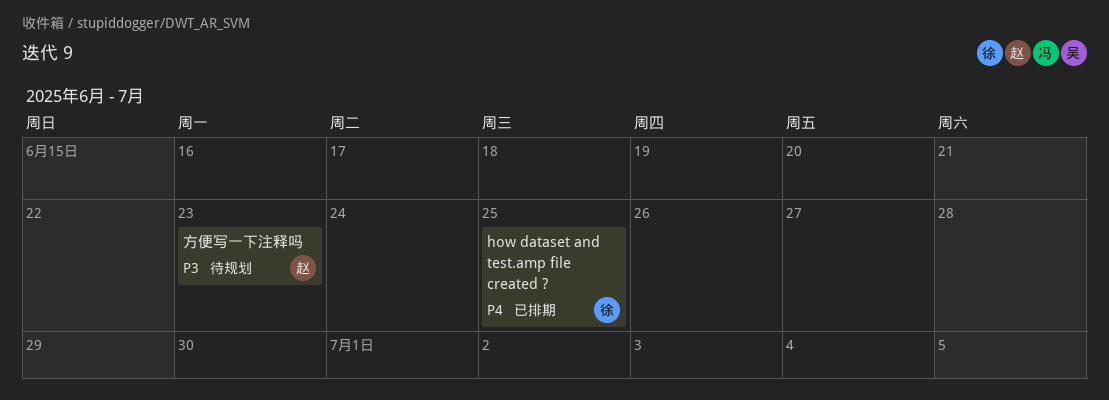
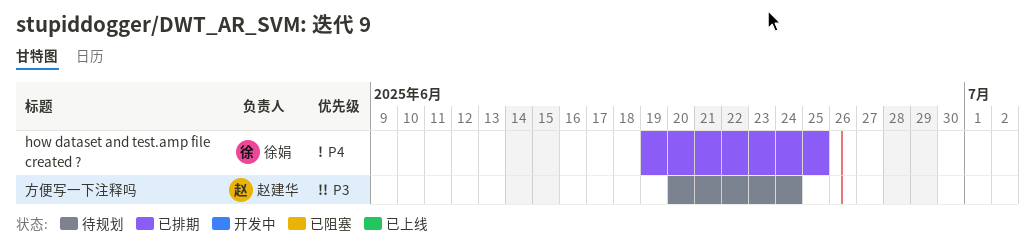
方便写一下注释吗, due: Jun 23 -> Jun 24

